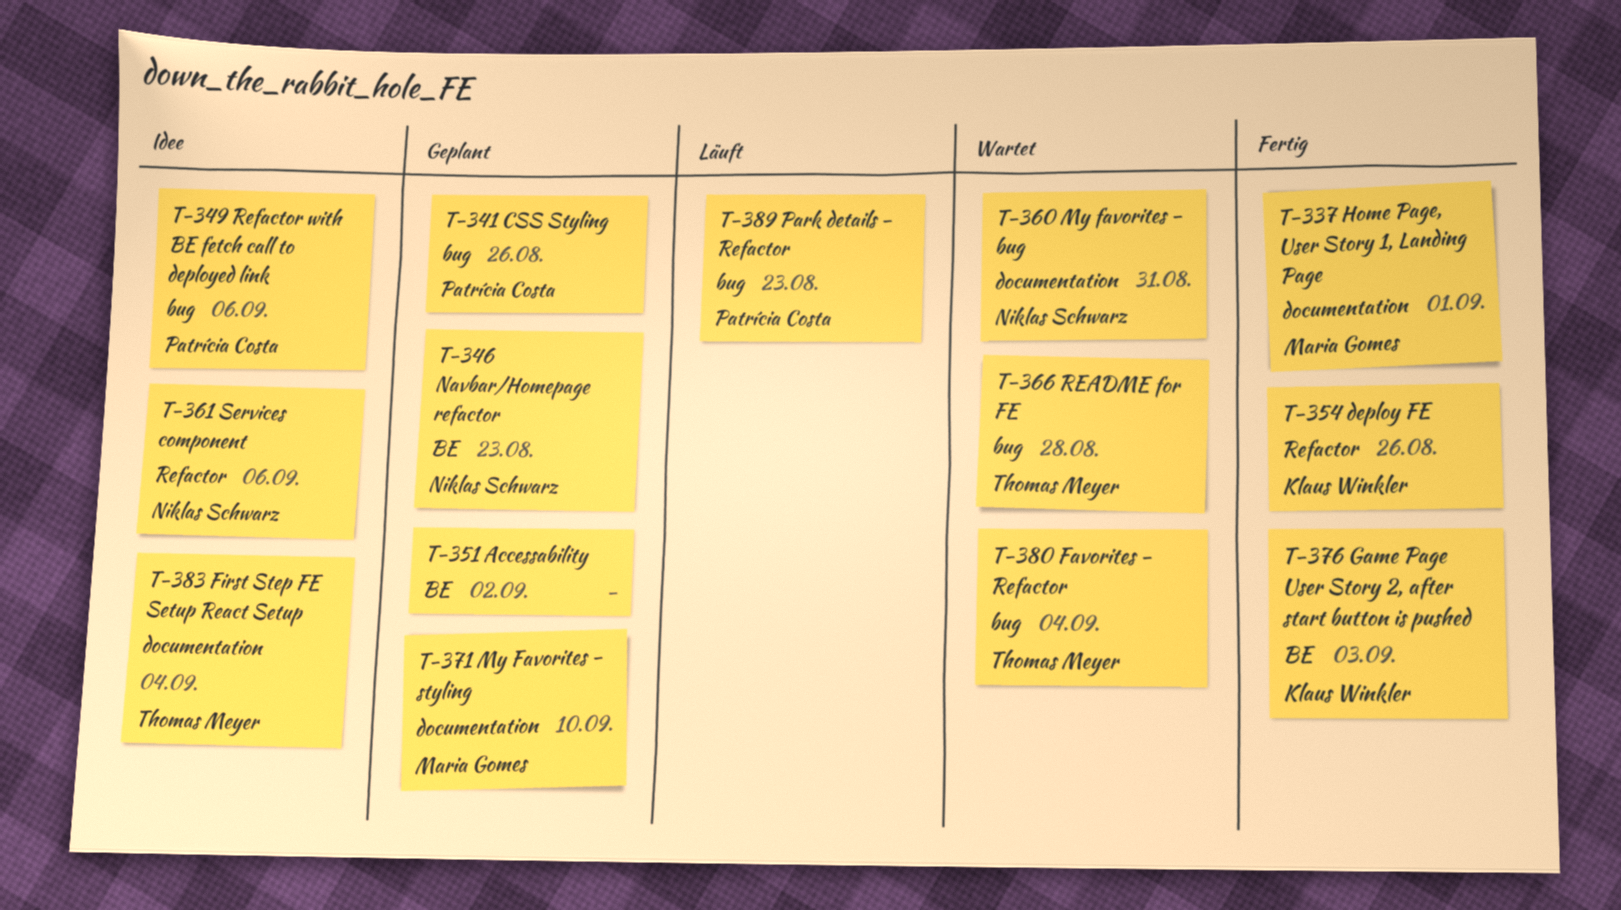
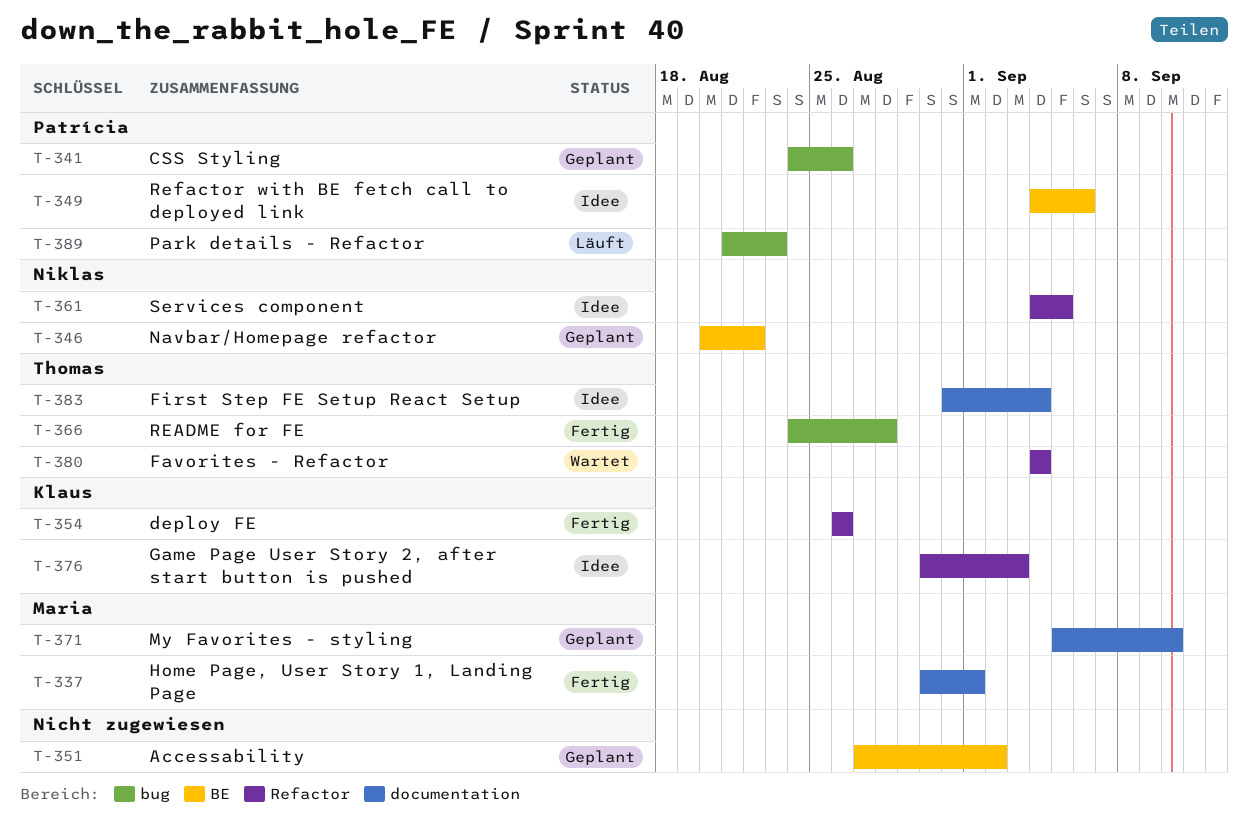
T-346, due: Aug 23 -> Aug 22
T-349, label: bug -> BE
T-360: present -> none
T-361, due: Sep 6 -> Sep 5
T-366, status: Wartet -> Fertig
T-376, status: Fertig -> Idee
T-376, label: BE -> Refactor
T-380, label: bug -> Refactor

